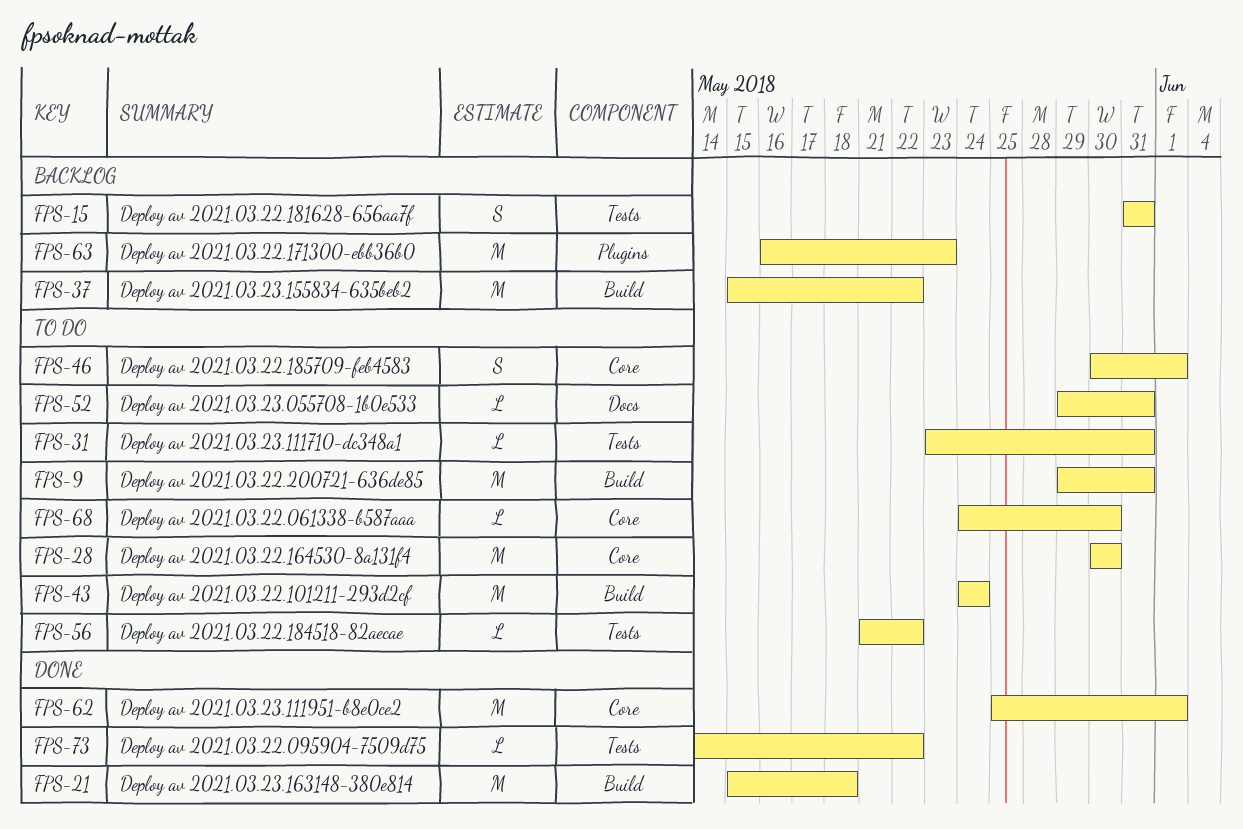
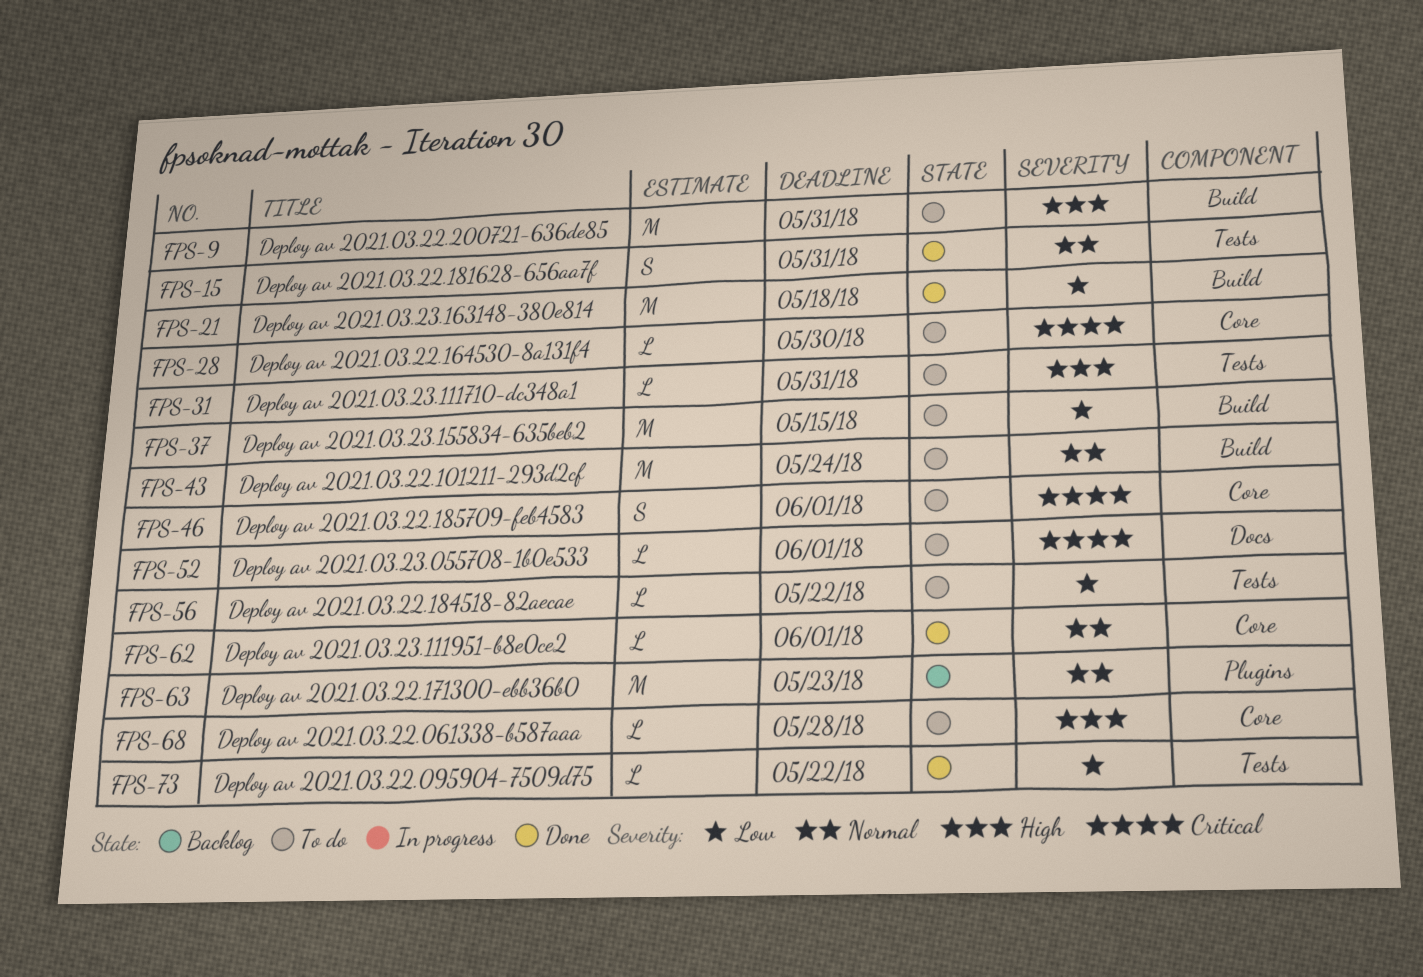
FPS-15, status: Backlog -> Done
FPS-28, estimate: M -> L
FPS-37, status: Backlog -> To do
FPS-37, due: May 22 -> May 15
FPS-52, due: May 31 -> Jun 1
FPS-62, estimate: M -> L
FPS-68, due: May 30 -> May 28

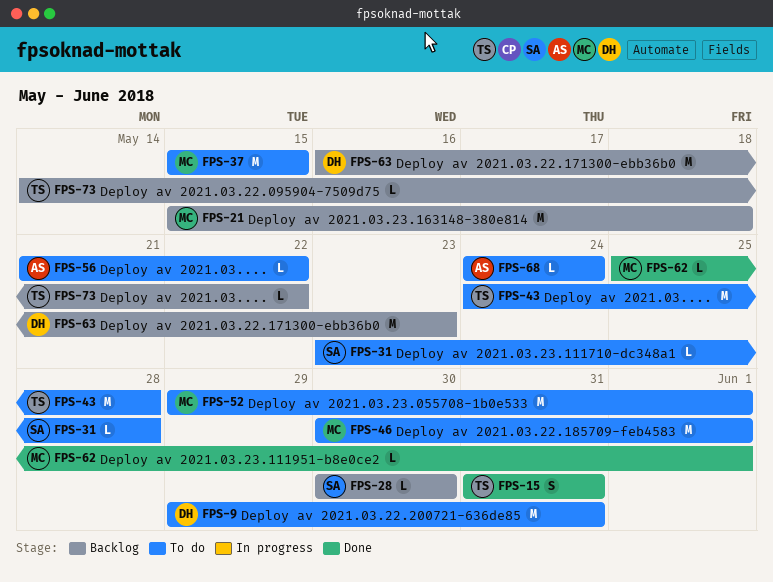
FPS-21, status: Done -> Backlog
FPS-28, status: To do -> Backlog
FPS-31, due: May 31 -> May 28
FPS-43, due: May 24 -> May 28
FPS-46, estimate: S -> M
FPS-52, estimate: L -> M
FPS-68, due: May 28 -> May 24
FPS-73, status: Done -> Backlog

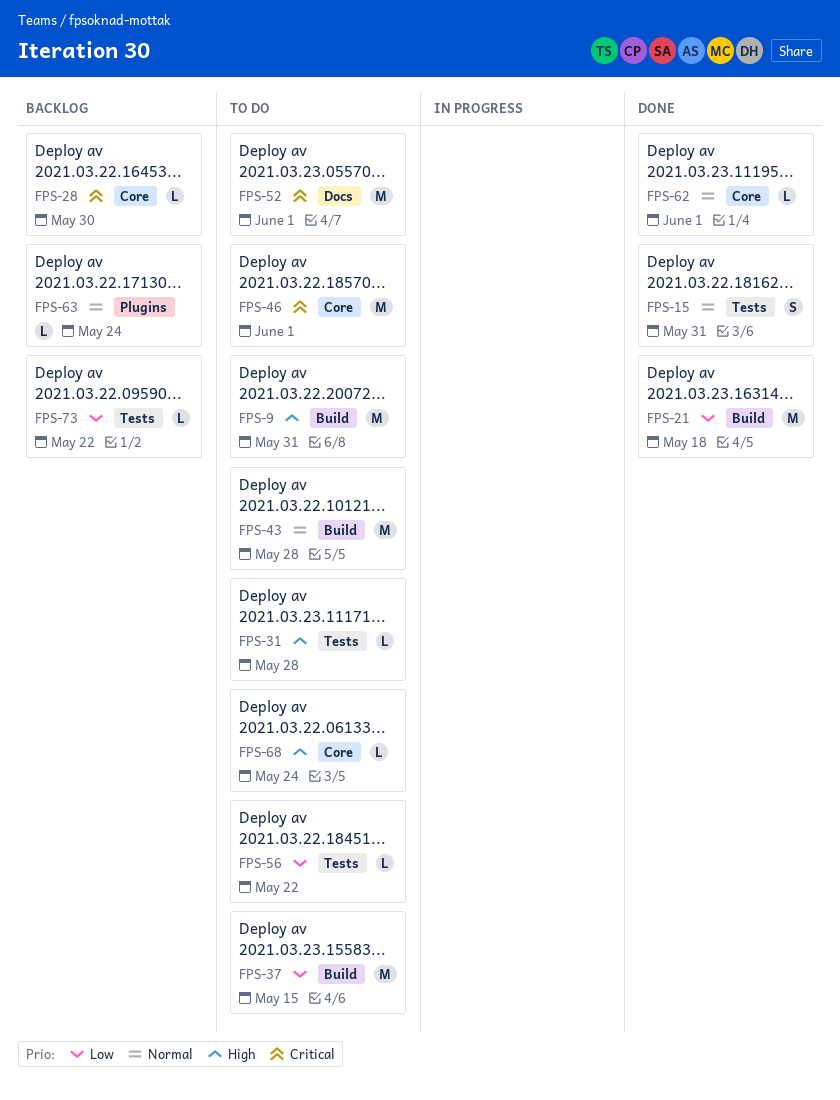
FPS-21, status: Backlog -> Done
FPS-63, estimate: M -> L
FPS-63, due: May 23 -> May 24

